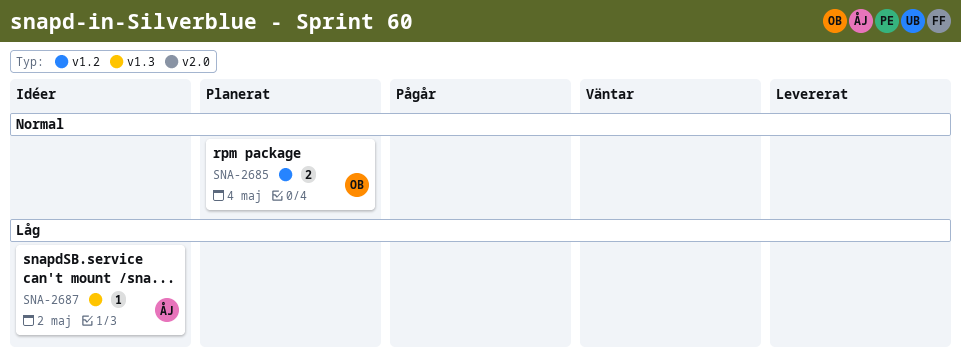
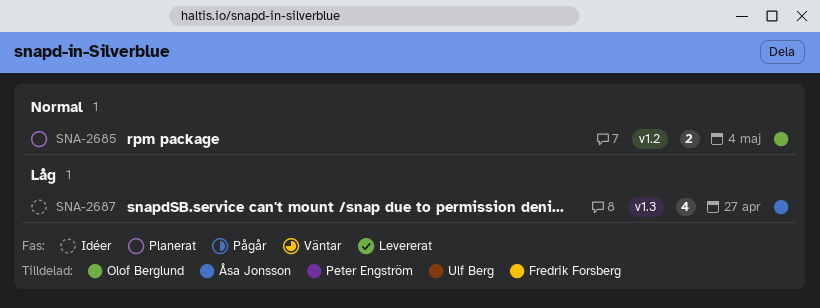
SNA-2687, estimate: 1 -> 4
SNA-2687, due: May 2 -> Apr 27

